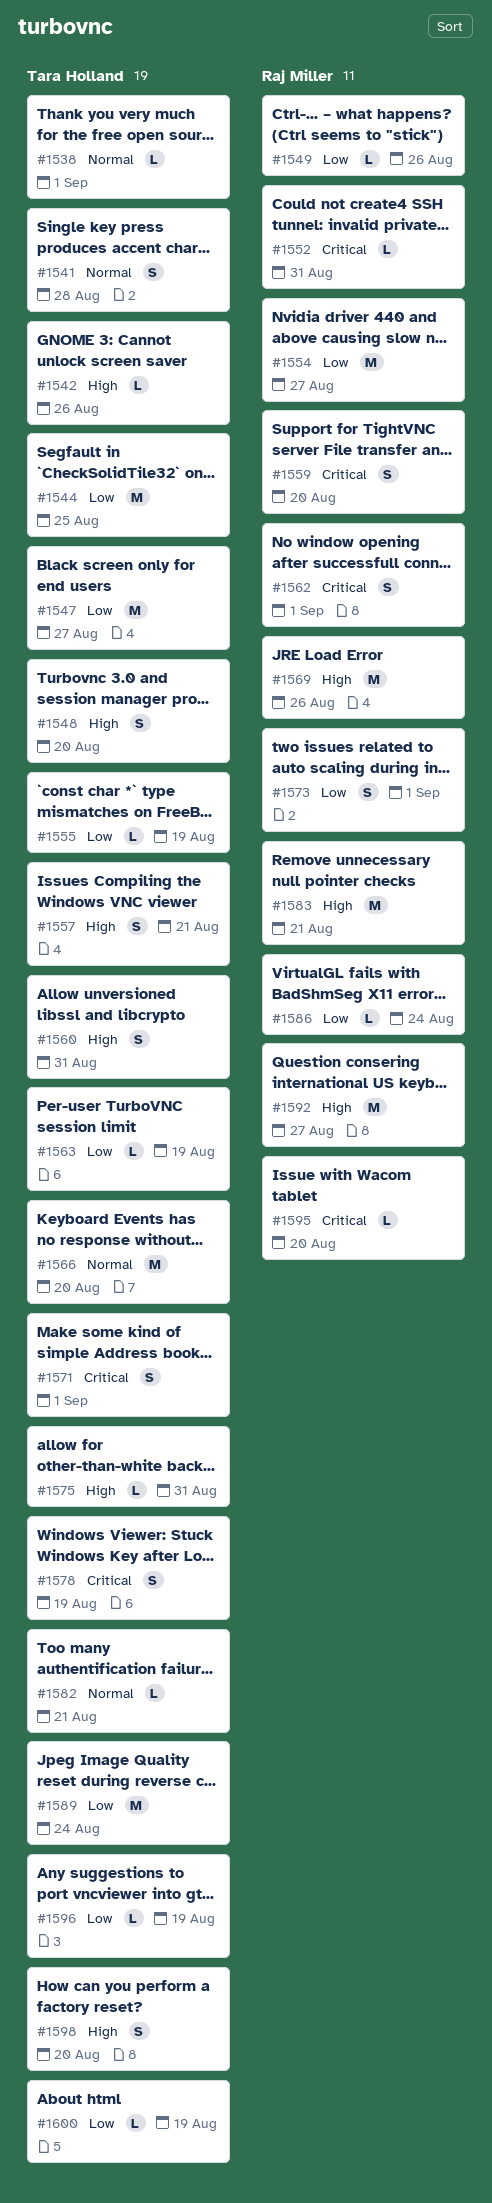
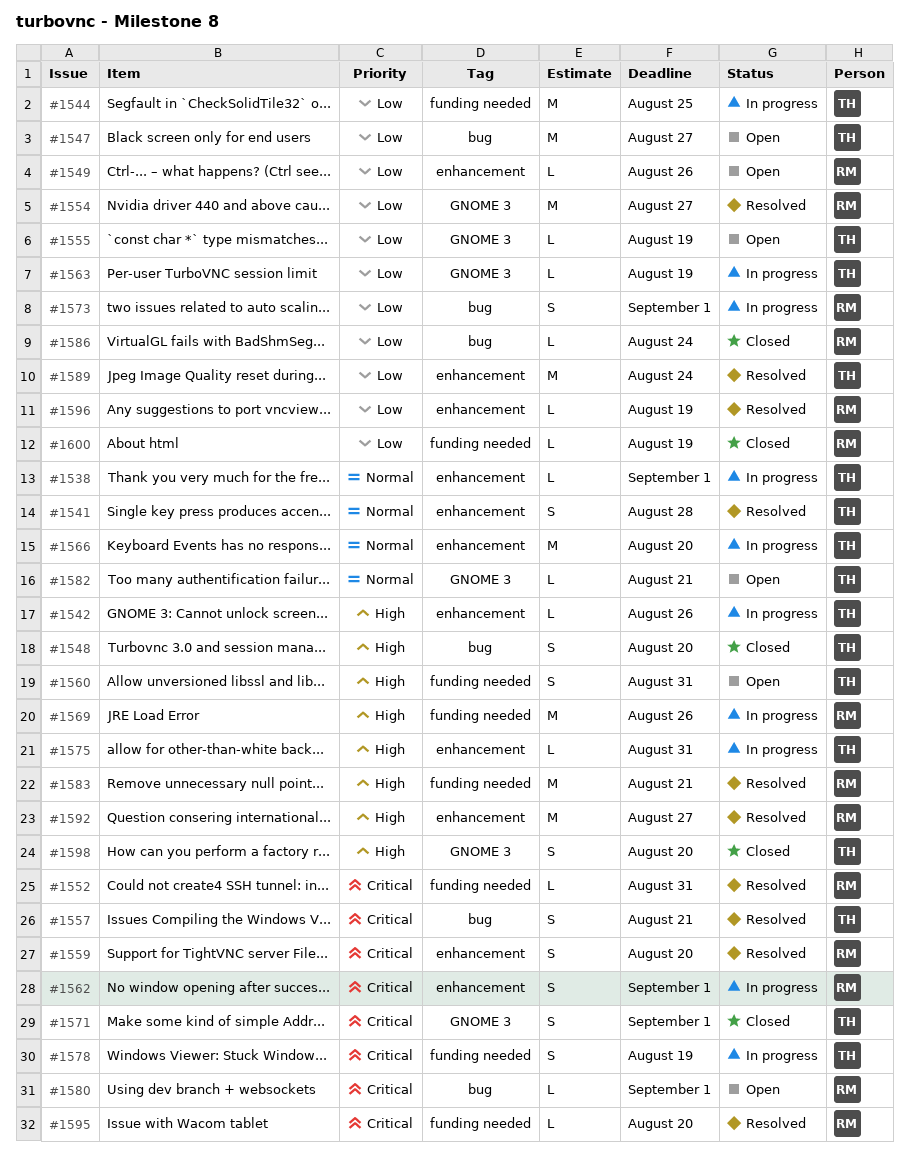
#1557, priority: High -> Critical
#1580: none -> present
#1596, owner: Tara Holland -> Raj Miller
#1600, owner: Tara Holland -> Raj Miller

